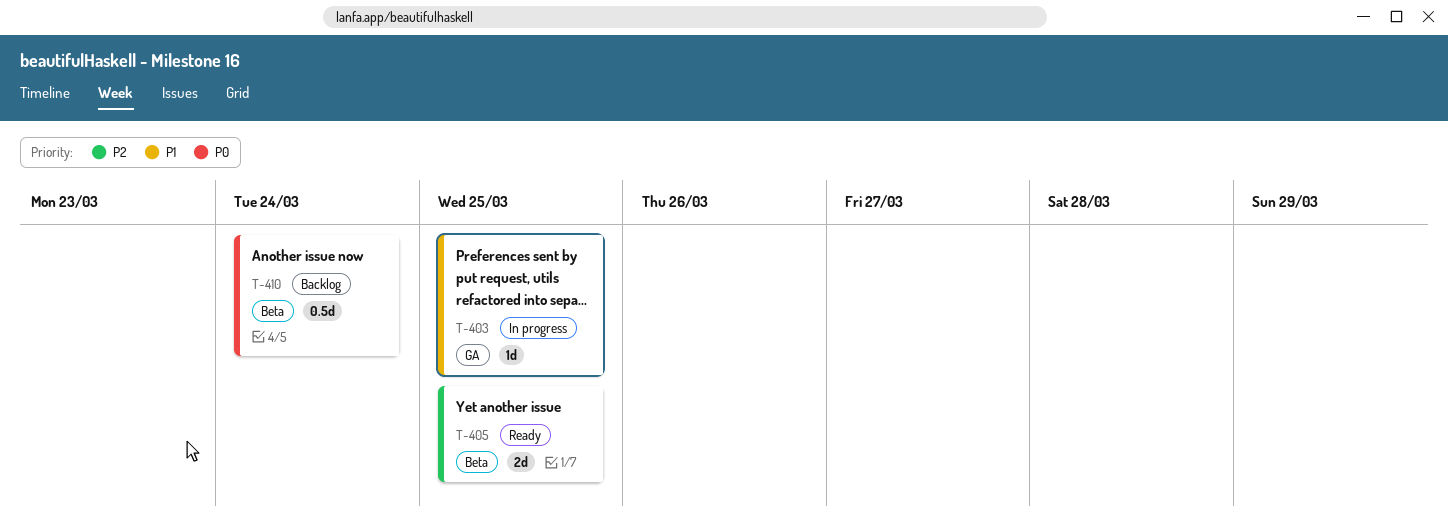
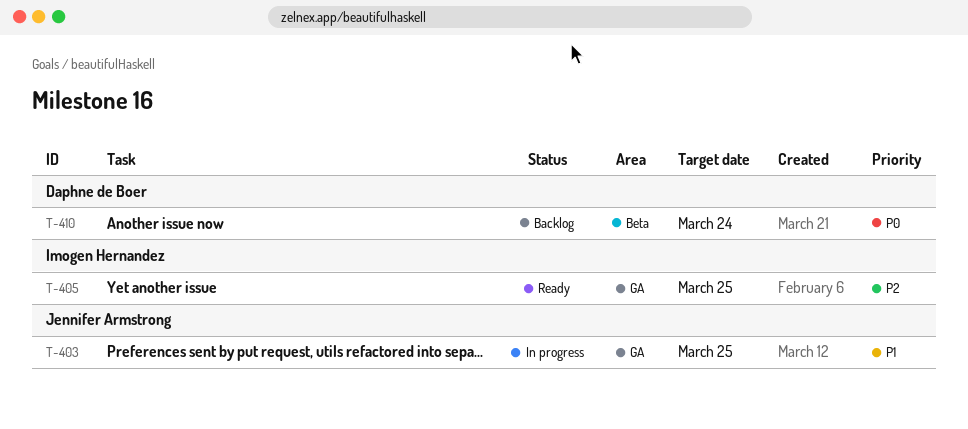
T-405, label: Beta -> GA

